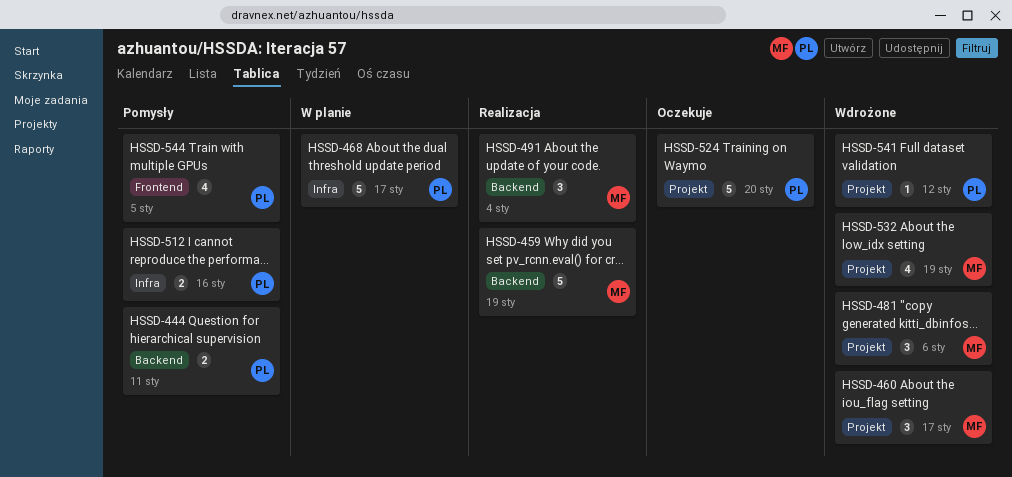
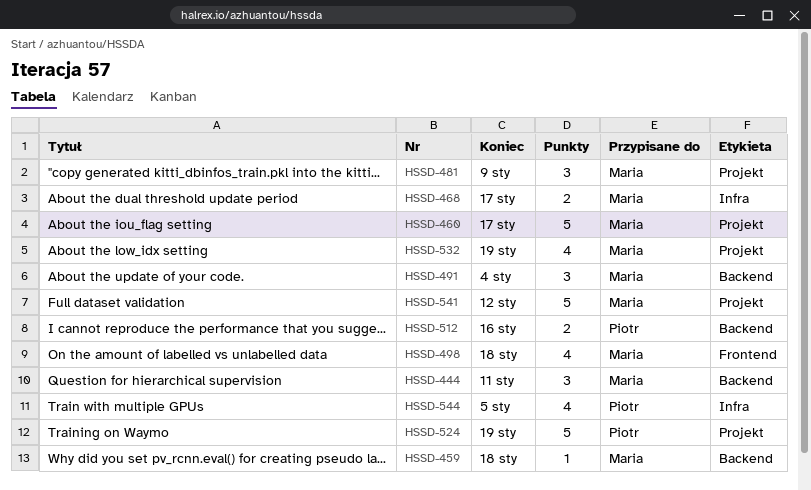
HSSD-444, owner: Piotr -> Maria
HSSD-444, estimate: 2 -> 3
HSSD-459, estimate: 5 -> 1
HSSD-459, due: Jan 19 -> Jan 18
HSSD-460, estimate: 3 -> 5
HSSD-468, owner: Piotr -> Maria
HSSD-468, estimate: 5 -> 2
HSSD-481, due: Jan 6 -> Jan 9
HSSD-498: none -> present
HSSD-512, label: Infra -> Backend
HSSD-524, due: Jan 20 -> Jan 19
HSSD-541, owner: Piotr -> Maria
HSSD-541, estimate: 1 -> 5
HSSD-544, label: Frontend -> Infra

